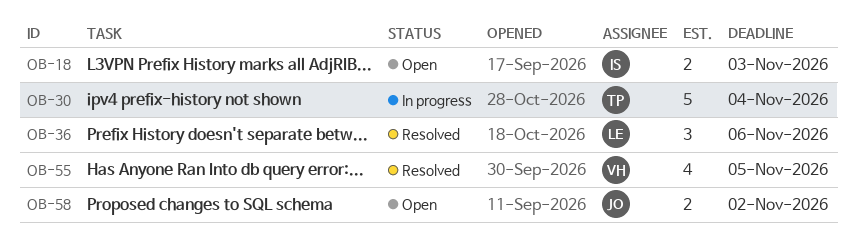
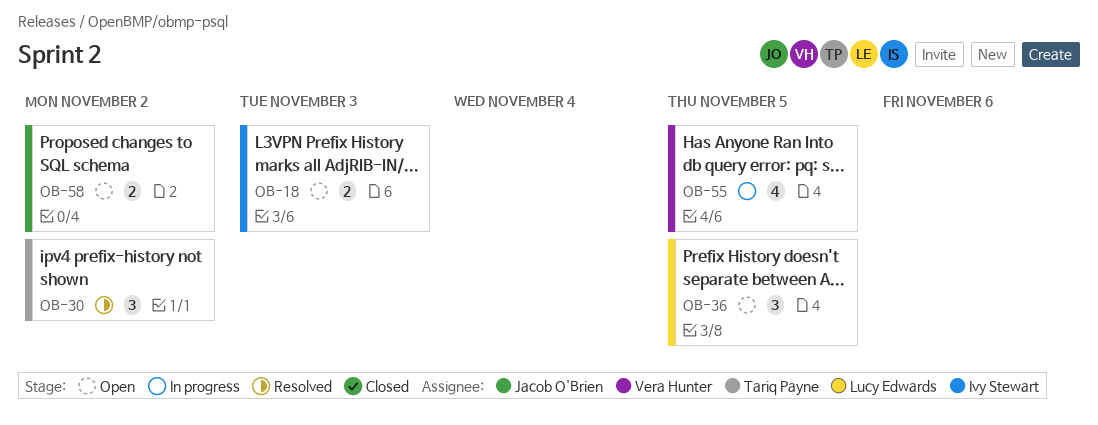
OB-30, status: In progress -> Resolved
OB-30, estimate: 5 -> 3
OB-30, due: Nov 4 -> Nov 2
OB-36, status: Resolved -> Open
OB-36, due: Nov 6 -> Nov 5
OB-55, status: Resolved -> In progress

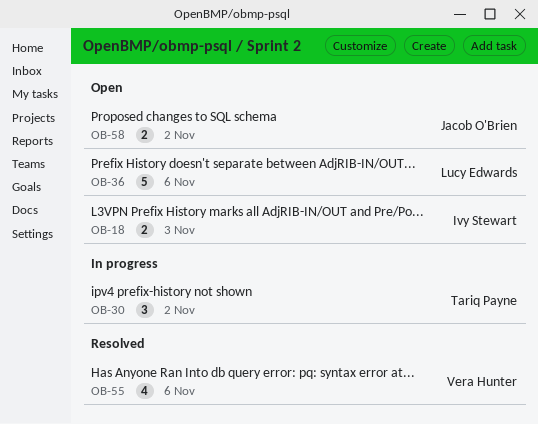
OB-30, status: Resolved -> In progress
OB-36, estimate: 3 -> 5
OB-36, due: Nov 5 -> Nov 6
OB-55, status: In progress -> Resolved
OB-55, due: Nov 5 -> Nov 6

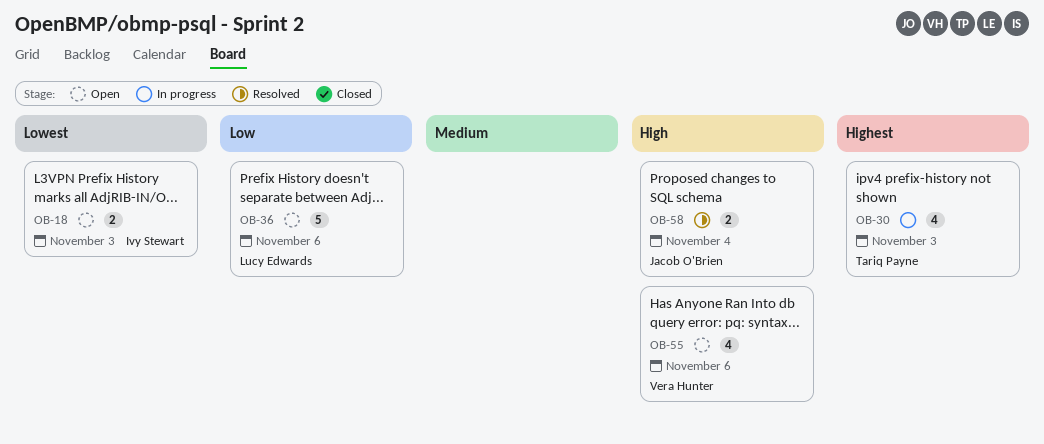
OB-30, estimate: 3 -> 4
OB-30, due: Nov 2 -> Nov 3
OB-55, status: Resolved -> Open
OB-58, status: Open -> Resolved
OB-58, due: Nov 2 -> Nov 4

